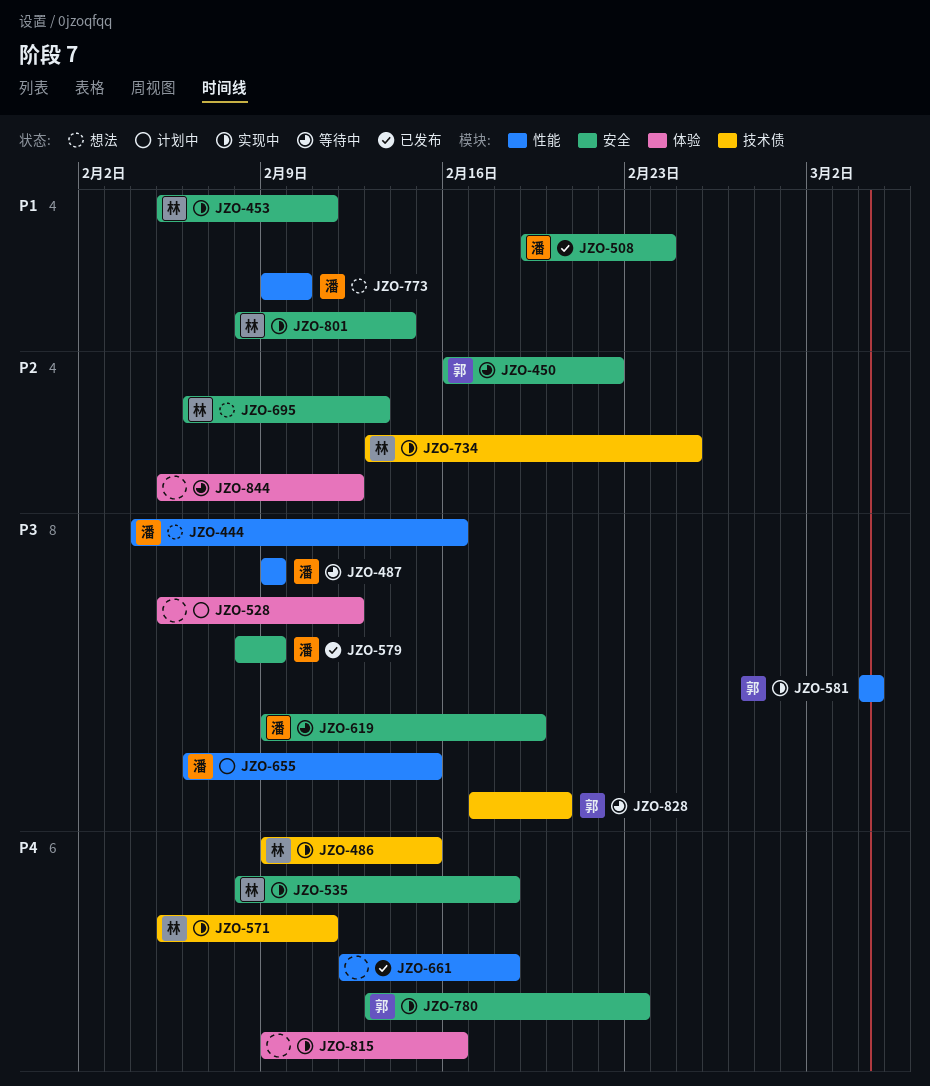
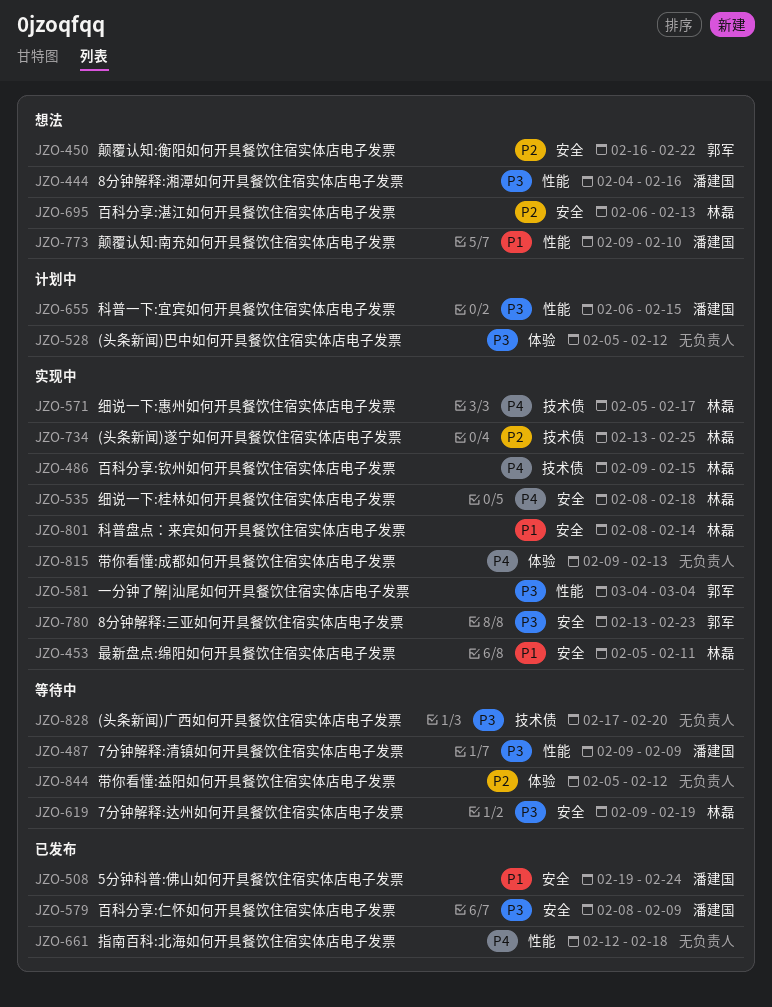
JZO-450, status: 等待中 -> 想法
JZO-571, due: Feb 11 -> Feb 17
JZO-619, owner: 潘建国 -> 林磊
JZO-780, priority: P4 -> P3
JZO-815, due: Feb 16 -> Feb 13
JZO-828, owner: 郭军 -> none

